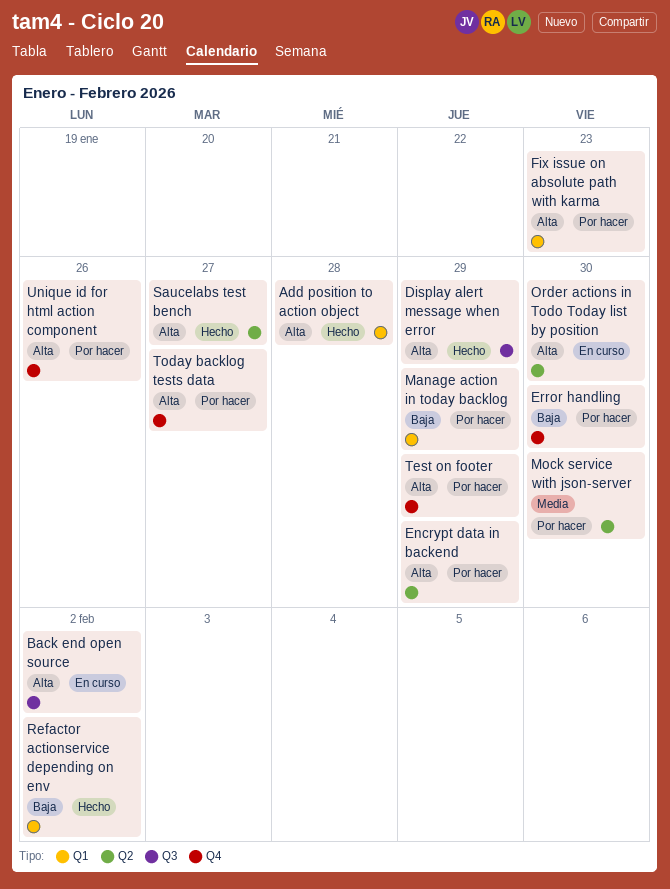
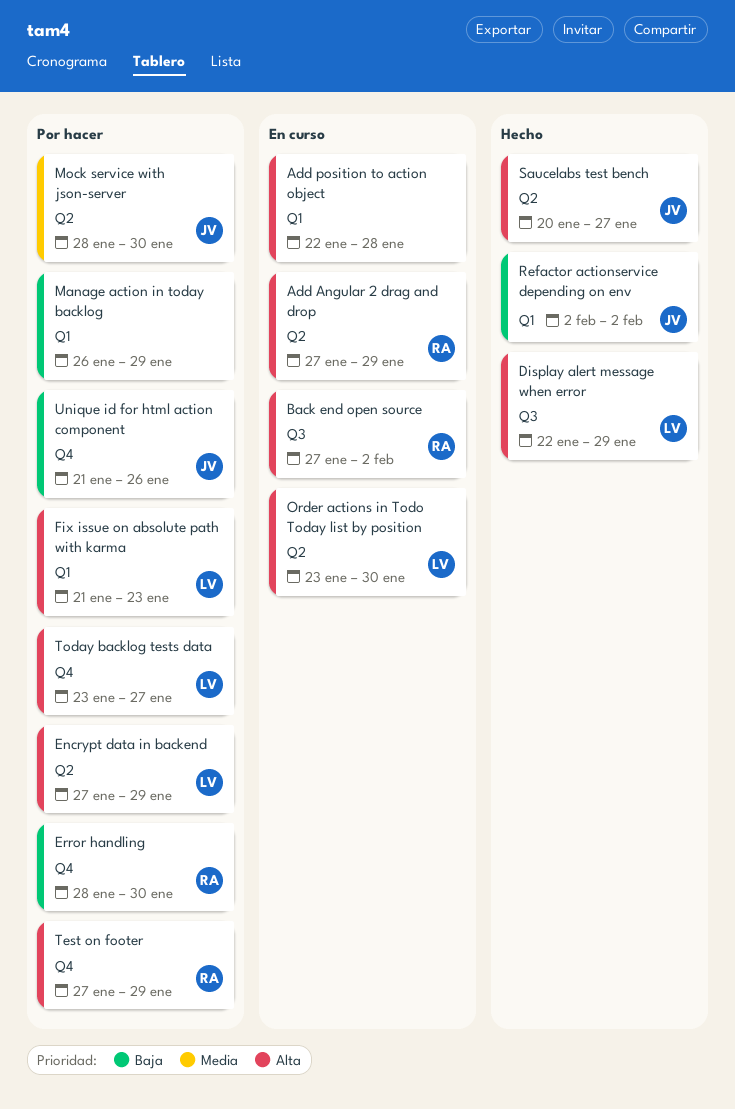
Add Angular 2 drag and drop: none -> present
Add position to action object, status: Hecho -> En curso
Unique id for html action component, priority: Alta -> Baja

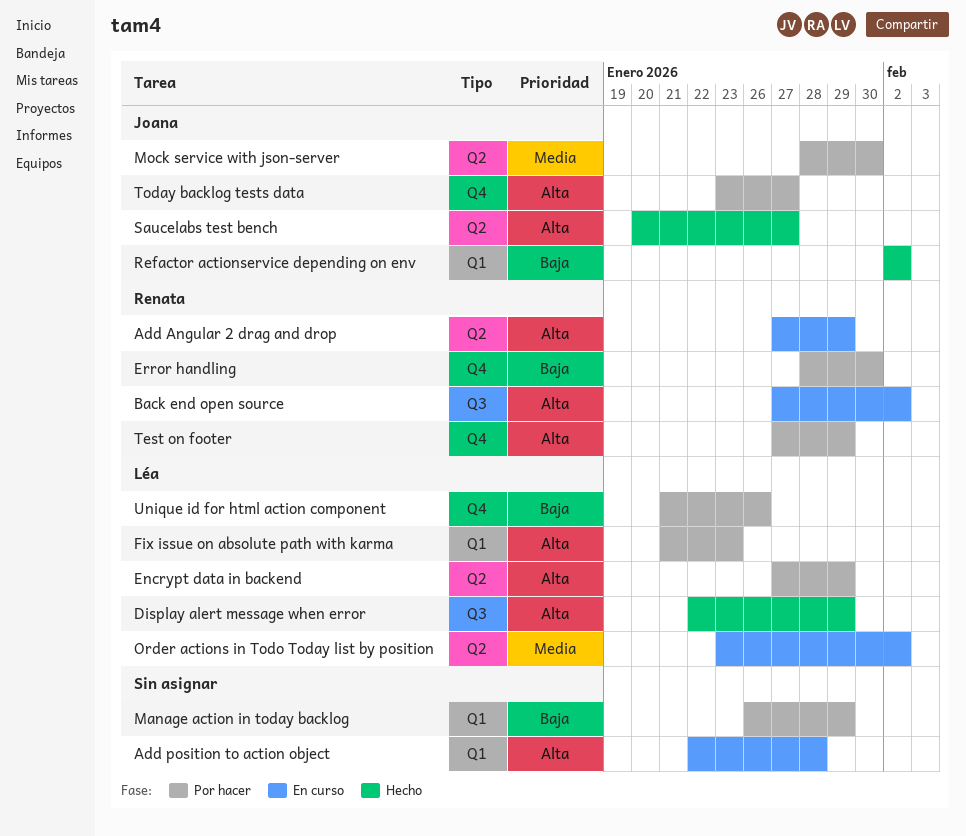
Order actions in Todo Today list by position, priority: Alta -> Media
Order actions in Todo Today list by position, due: Jan 30 -> Feb 2
Today backlog tests data, owner: Léa -> Joana
Unique id for html action component, owner: Joana -> Léa

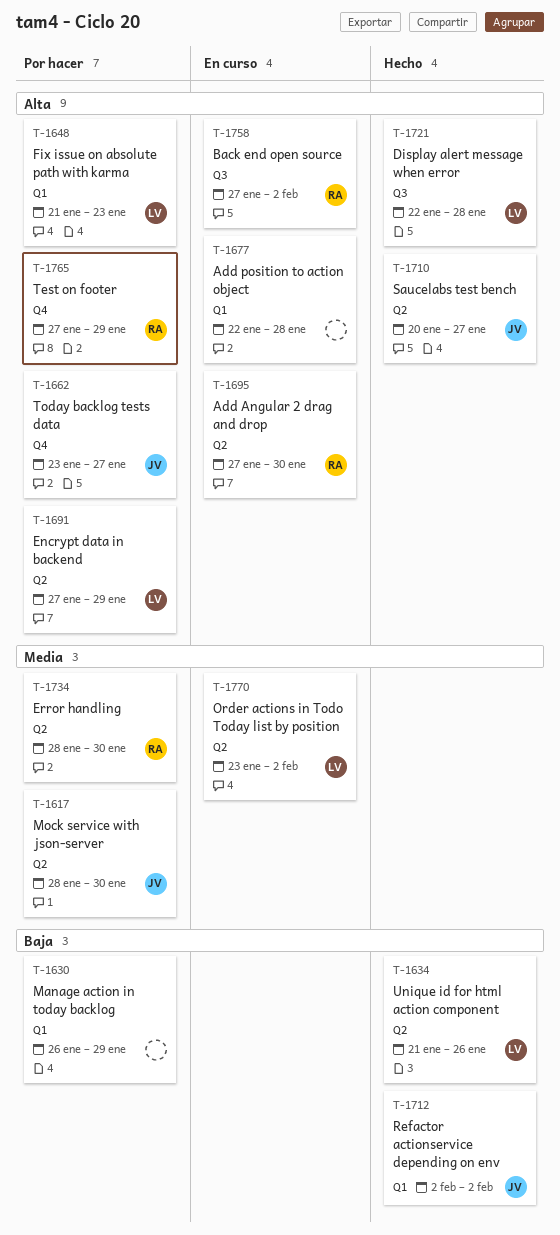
Add Angular 2 drag and drop, due: Jan 29 -> Jan 30
Display alert message when error, due: Jan 29 -> Jan 28
Error handling, priority: Baja -> Media
Error handling, label: Q4 -> Q2
Unique id for html action component, status: Por hacer -> Hecho
Unique id for html action component, label: Q4 -> Q2

